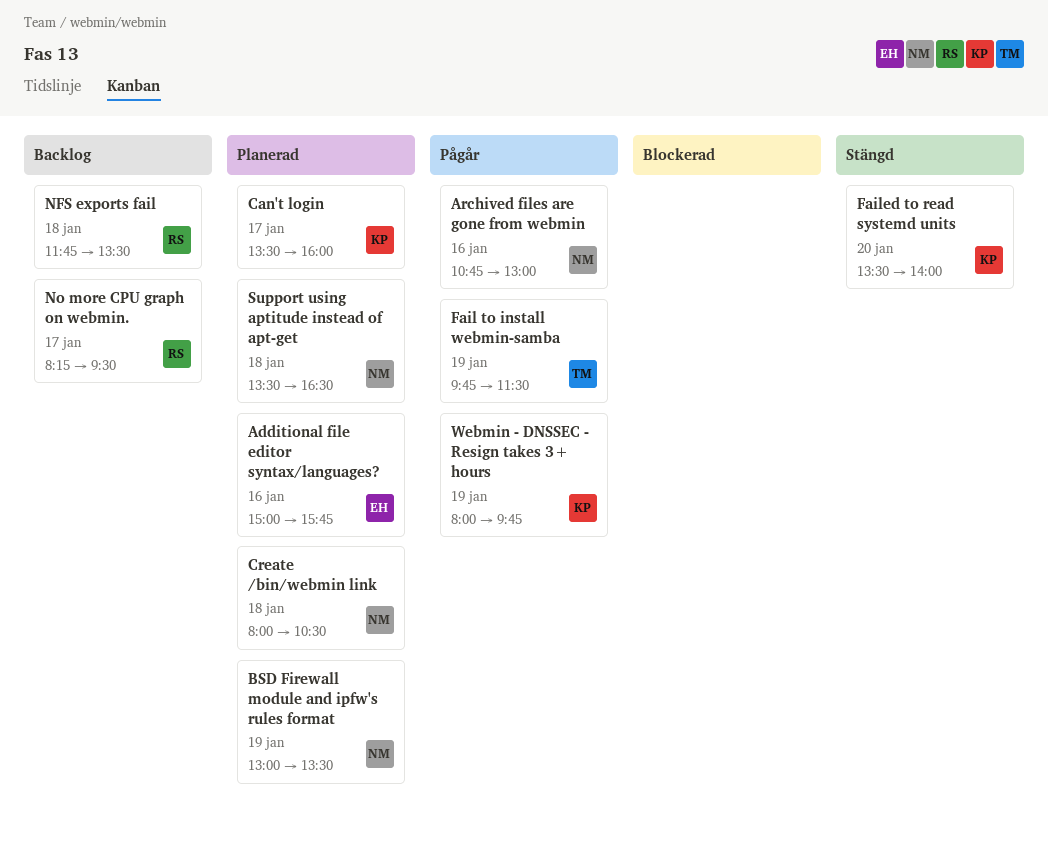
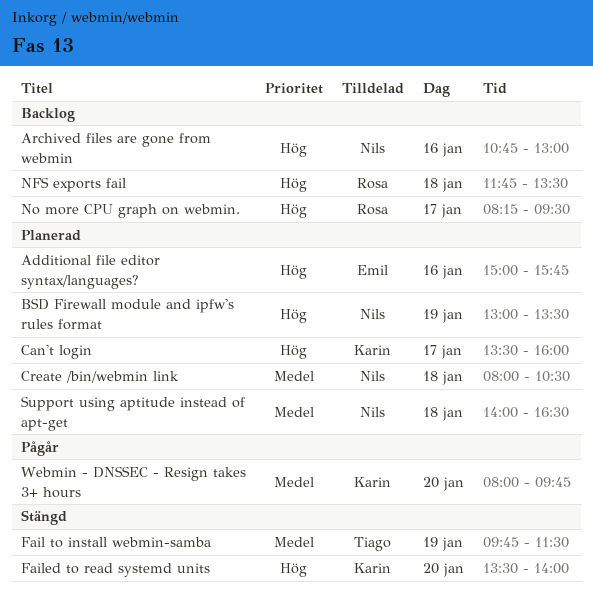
Archived files are gone from webmin, status: Pågår -> Backlog
Fail to install webmin-samba, status: Pågår -> Stängd
Support using aptitude instead of apt-get, begins: 13:30 -> 14:00
Webmin - DNSSEC - Resign takes 3+ hours, day: Jan 19 -> Jan 20

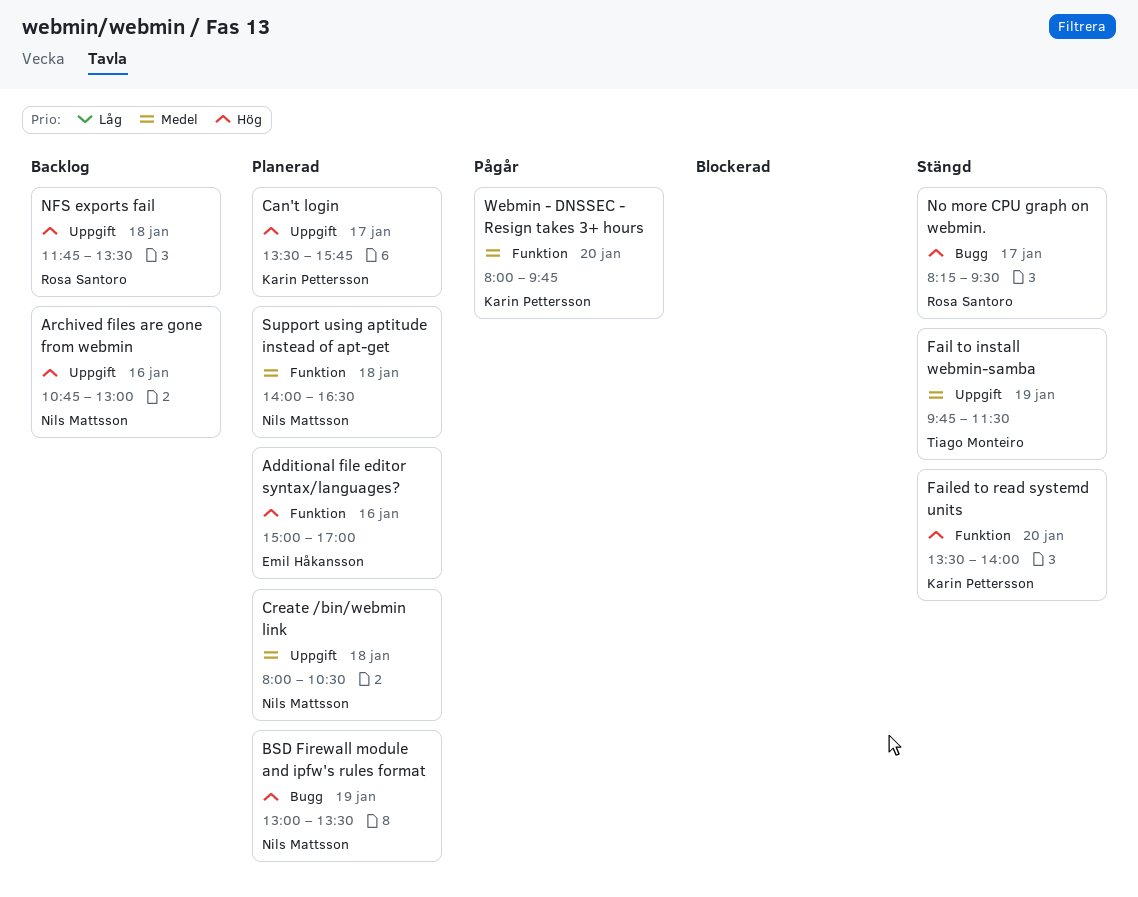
Additional file editor syntax/languages?, ends: 15:45 -> 17:00
Can't login, ends: 16:00 -> 15:45
No more CPU graph on webmin., status: Backlog -> Stängd

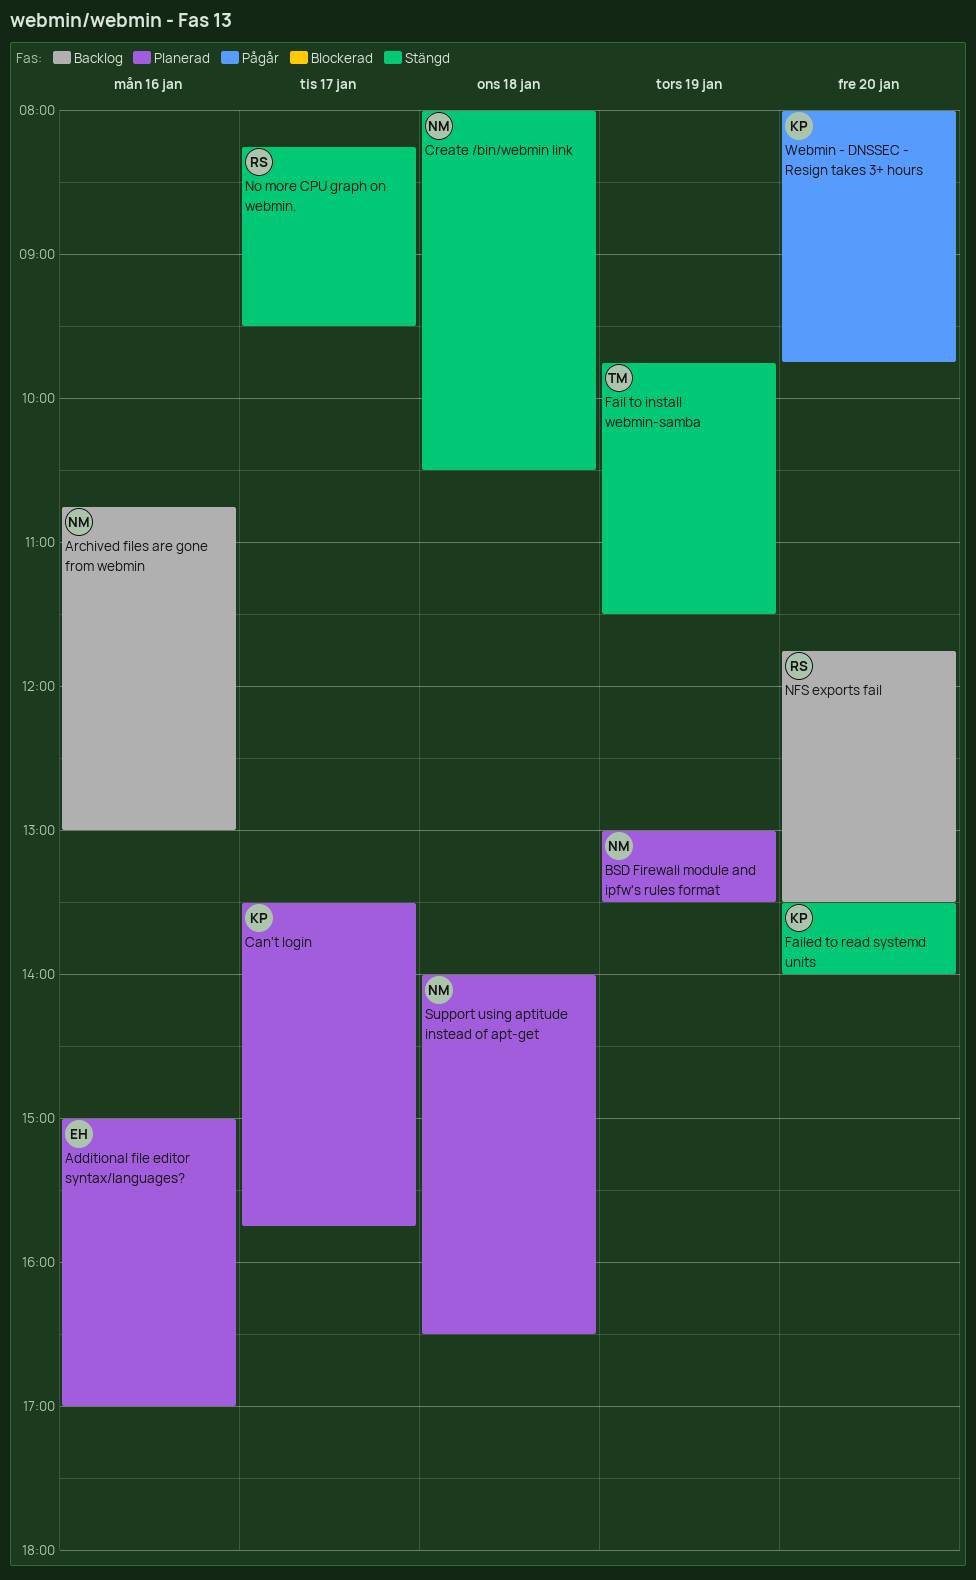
Create /bin/webmin link, status: Planerad -> Stängd
NFS exports fail, day: Jan 18 -> Jan 20

